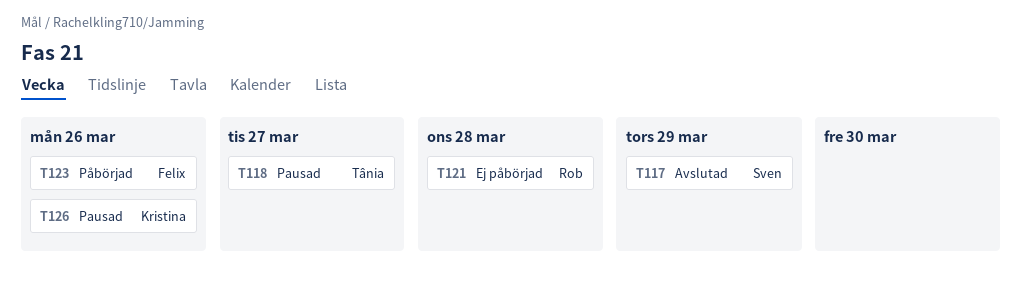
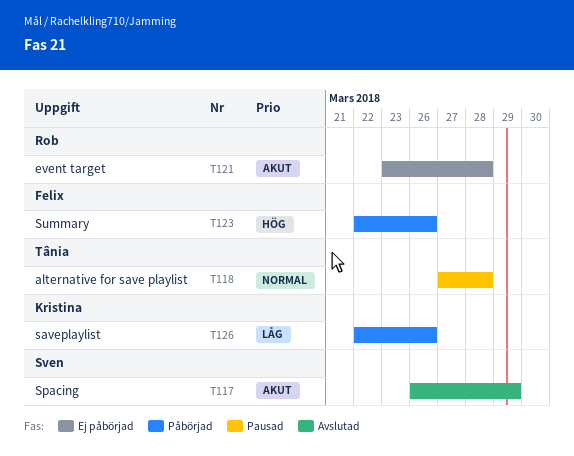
T118, due: Mar 27 -> Mar 28
T126, status: Pausad -> Påbörjad

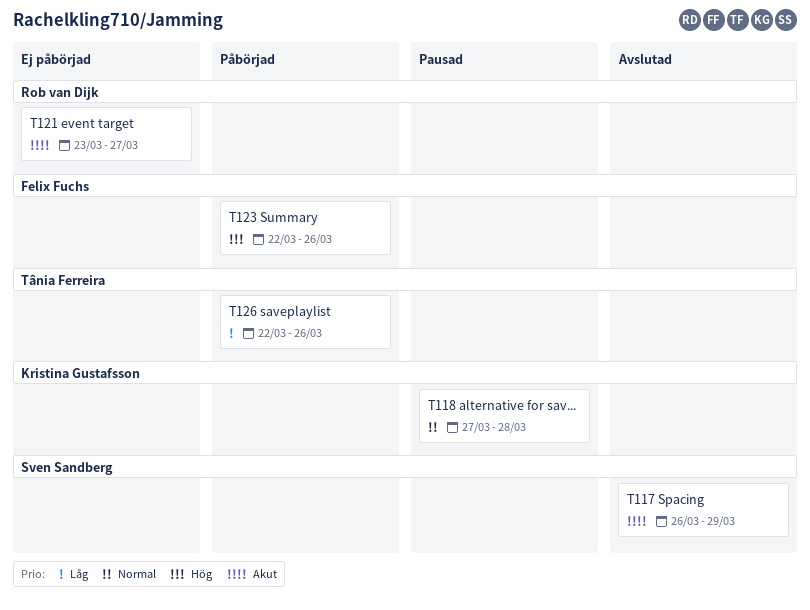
T118, owner: Tânia Ferreira -> Kristina Gustafsson
T121, due: Mar 28 -> Mar 27
T126, owner: Kristina Gustafsson -> Tânia Ferreira

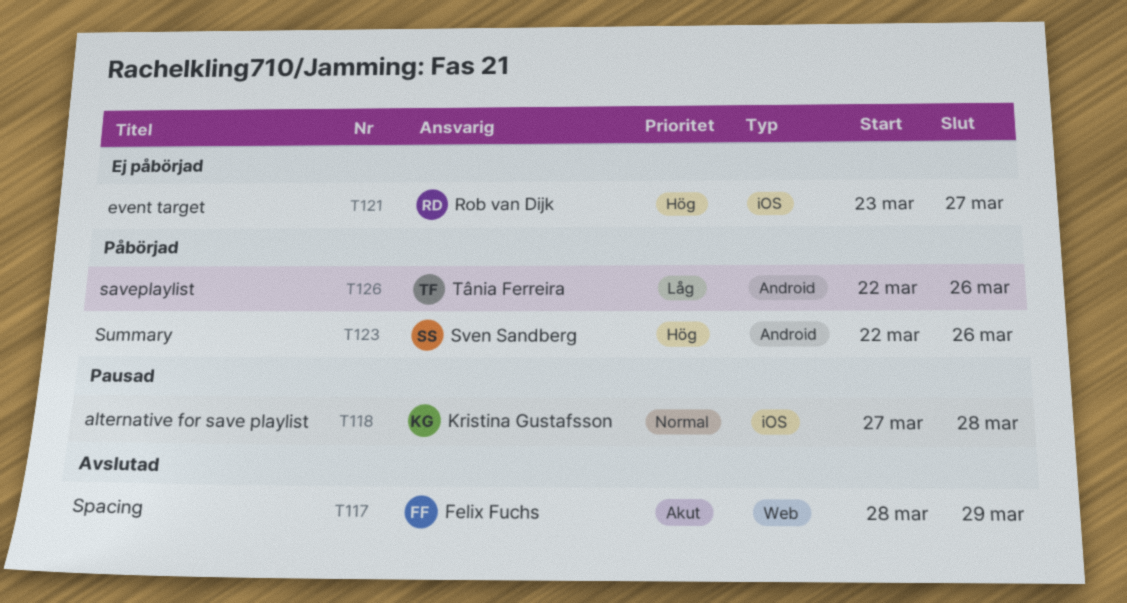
T117, owner: Sven Sandberg -> Felix Fuchs
T117, start: Mar 26 -> Mar 28
T121, priority: Akut -> Hög
T123, owner: Felix Fuchs -> Sven Sandberg

